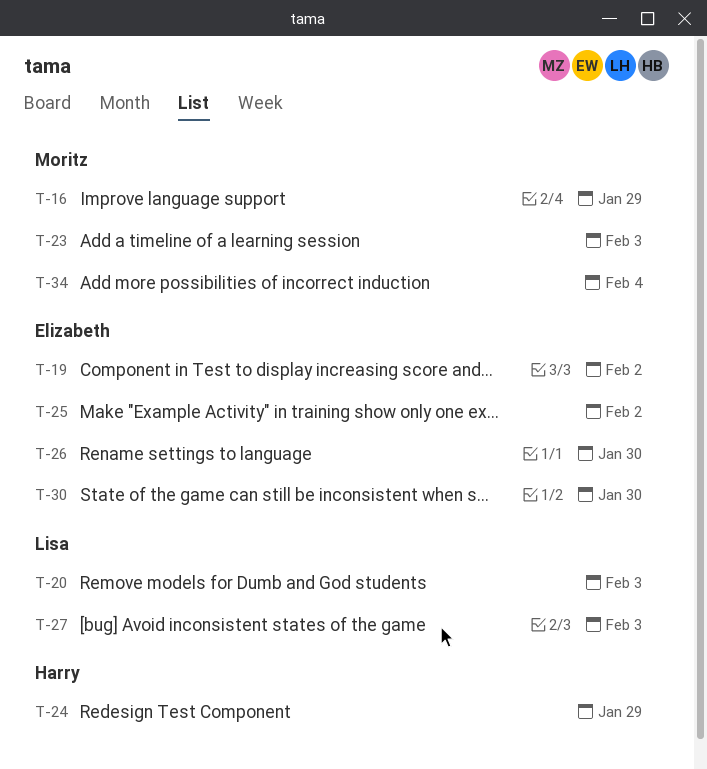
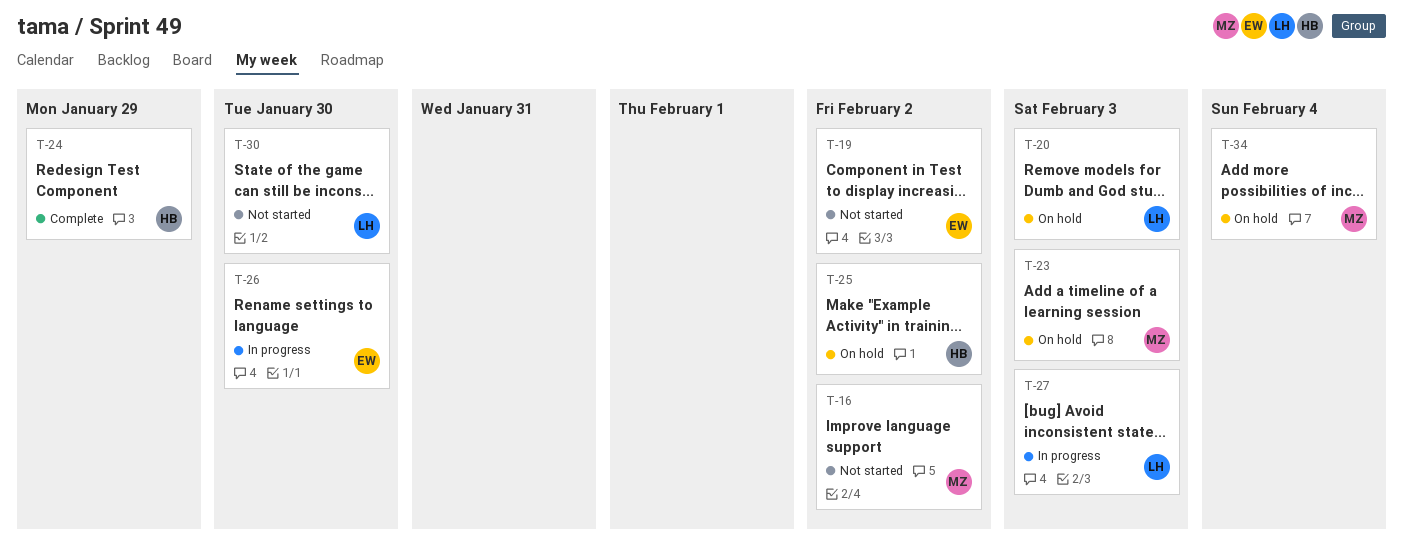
T-16, due: Jan 29 -> Feb 2
T-25, owner: Elizabeth -> Harry
T-30, owner: Elizabeth -> Lisa

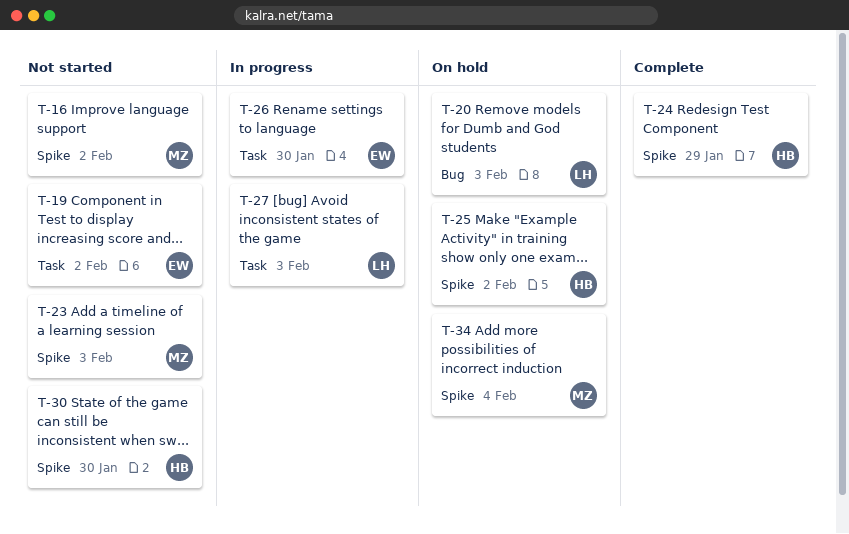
T-23, status: On hold -> Not started
T-30, owner: LH -> HB

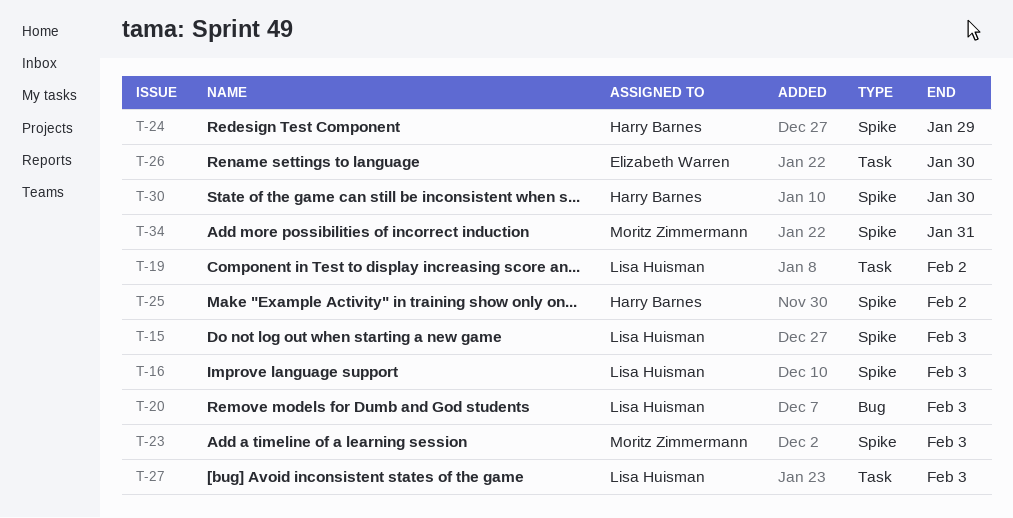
T-15: none -> present
T-16, owner: Moritz Zimmermann -> Lisa Huisman
T-16, due: Feb 2 -> Feb 3
T-19, owner: Elizabeth Warren -> Lisa Huisman
T-34, due: Feb 4 -> Jan 31

